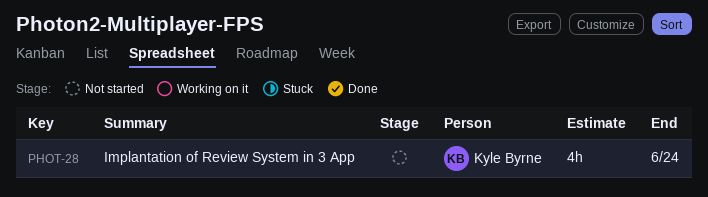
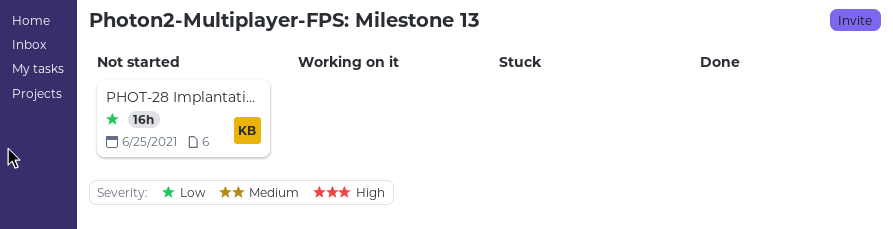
PHOT-28, estimate: 4h -> 16h
PHOT-28, due: Jun 24 -> Jun 25

